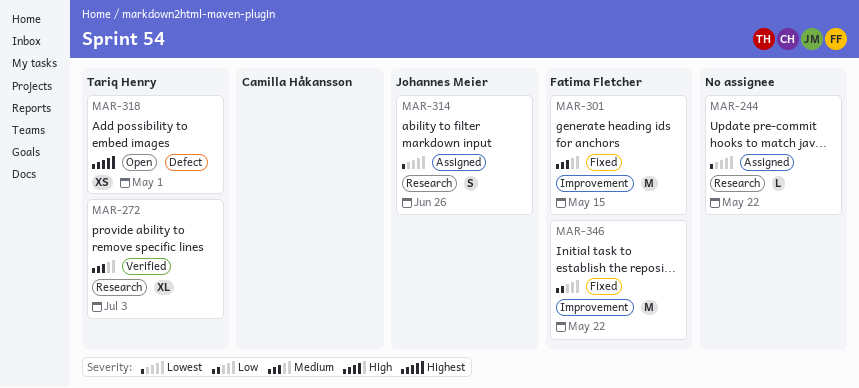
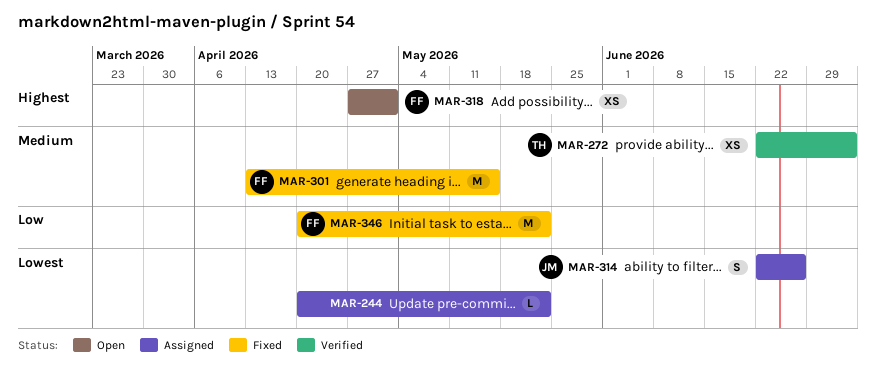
MAR-272, estimate: XL -> XS
MAR-318, owner: Tariq Henry -> Fatima Fletcher

